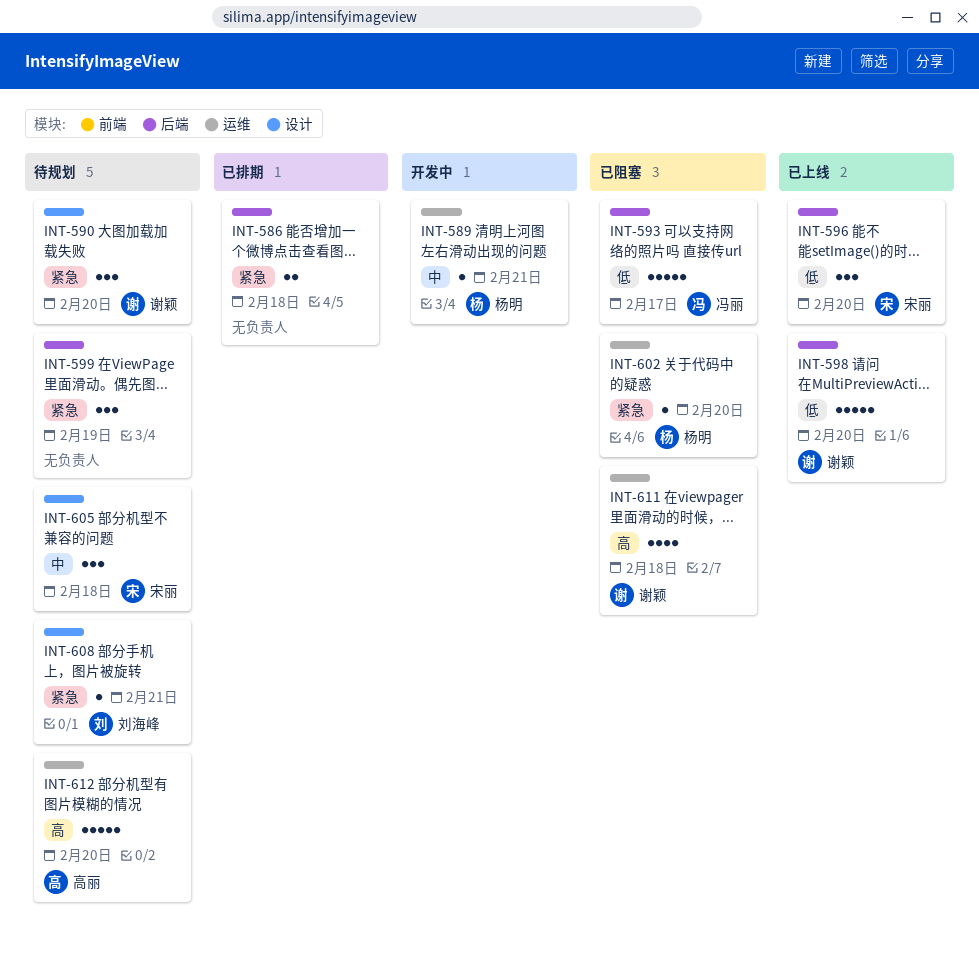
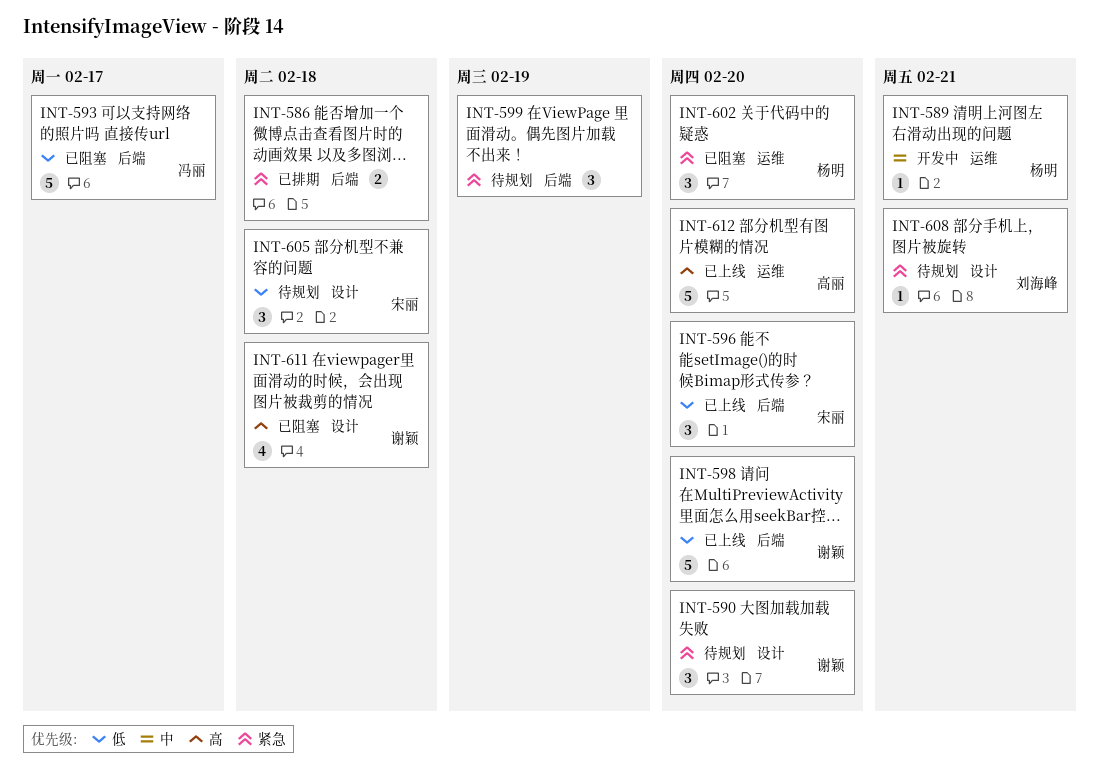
INT-602, estimate: 1 -> 3
INT-605, priority: 中 -> 低
INT-611, label: 运维 -> 设计
INT-612, status: 待规划 -> 已上线

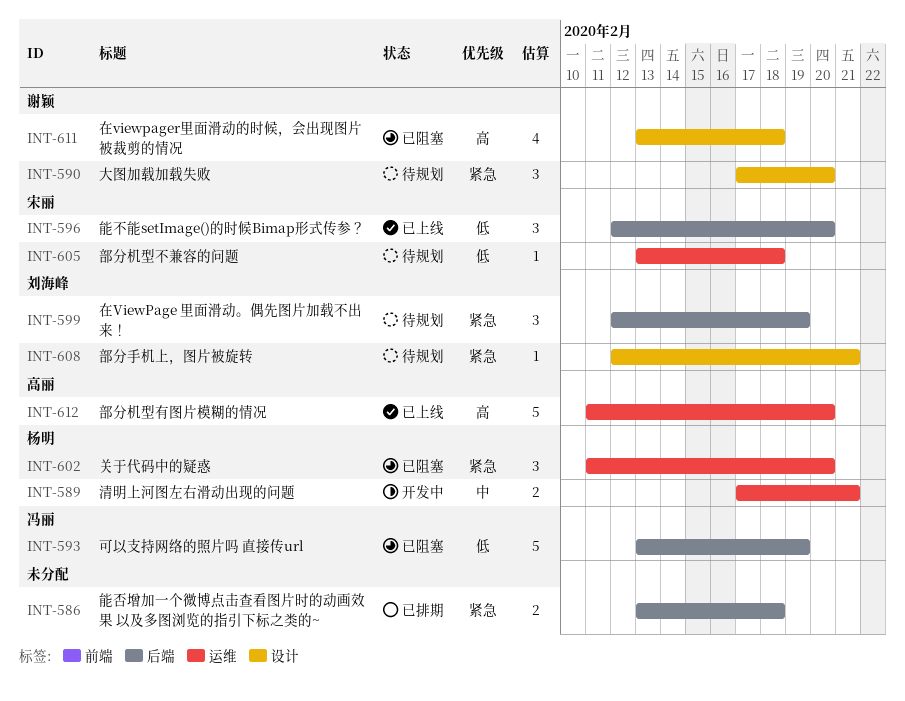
INT-589, estimate: 1 -> 2
INT-593, due: Feb 17 -> Feb 19
INT-598: present -> none
INT-599, owner: none -> 刘海峰
INT-605, label: 设计 -> 运维
INT-605, estimate: 3 -> 1

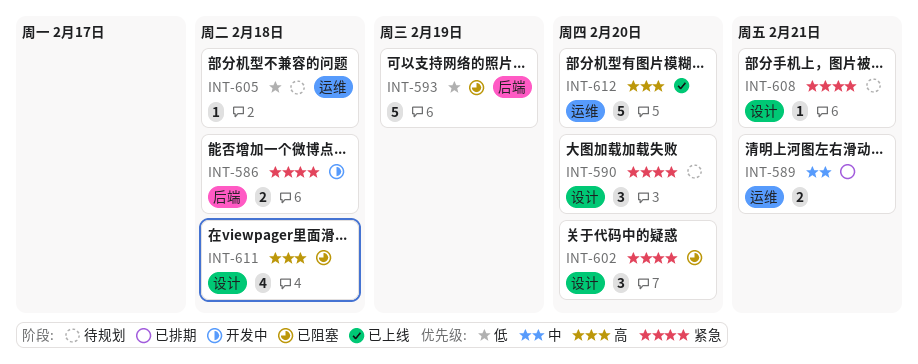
INT-586, status: 已排期 -> 开发中
INT-589, status: 开发中 -> 已排期
INT-596: present -> none
INT-599: present -> none
INT-602, label: 运维 -> 设计

